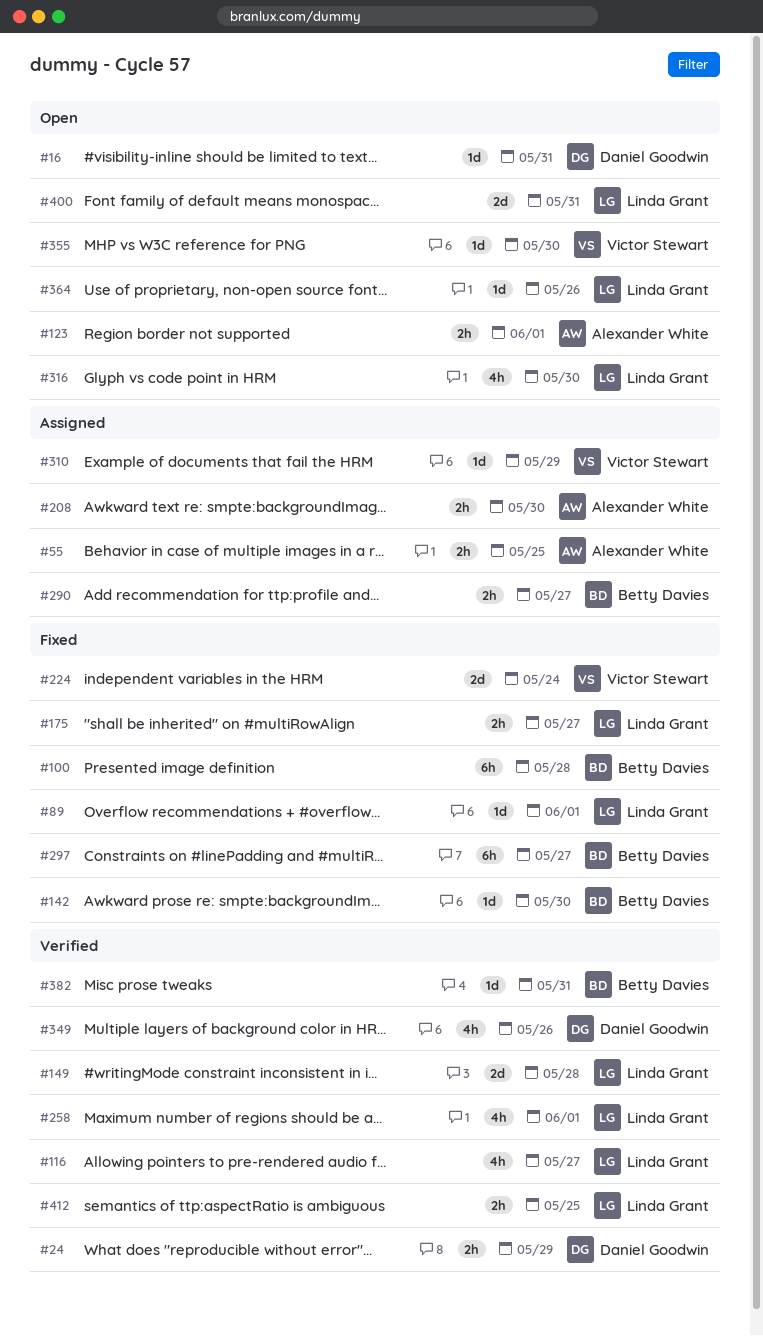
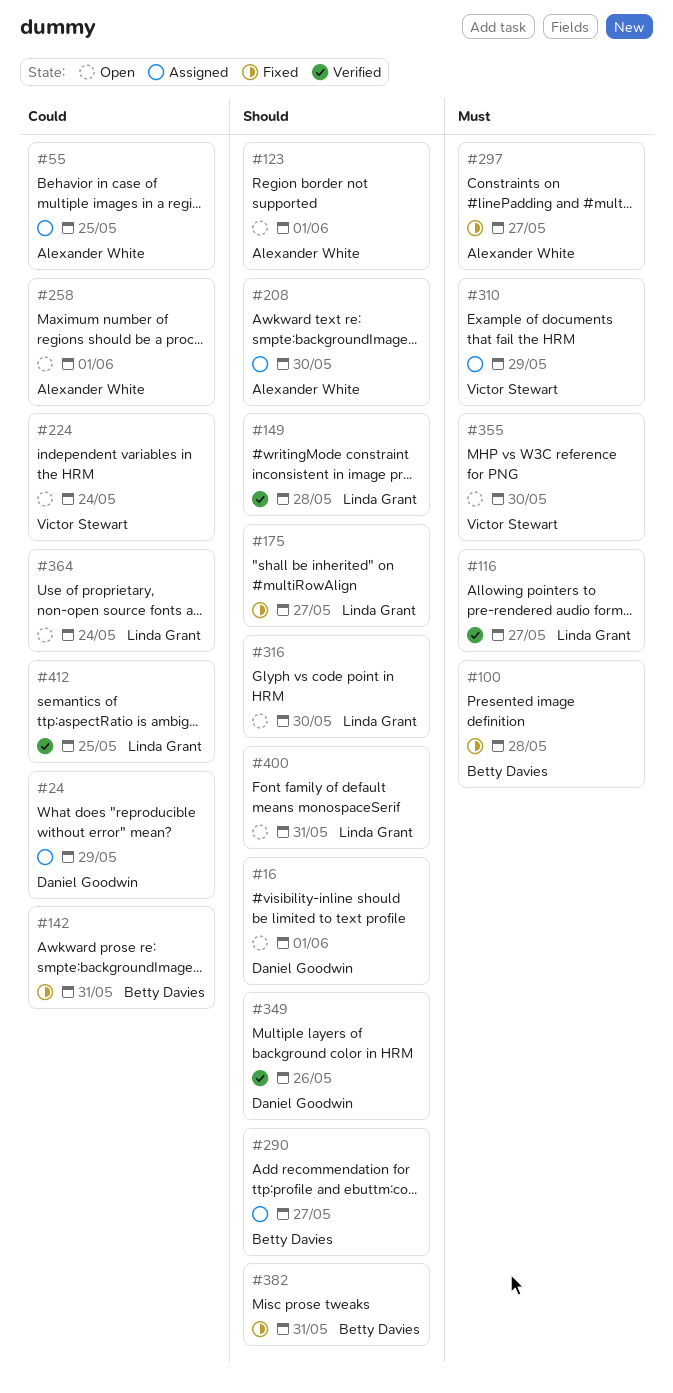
#16, due: May 31 -> Jun 1
#24, status: Verified -> Assigned
#89: present -> none
#142, due: May 30 -> May 31
#224, status: Fixed -> Open
#258, status: Verified -> Open
#258, owner: Linda Grant -> Alexander White
#297, owner: Betty Davies -> Alexander White
#364, due: May 26 -> May 24
#382, status: Verified -> Fixed

